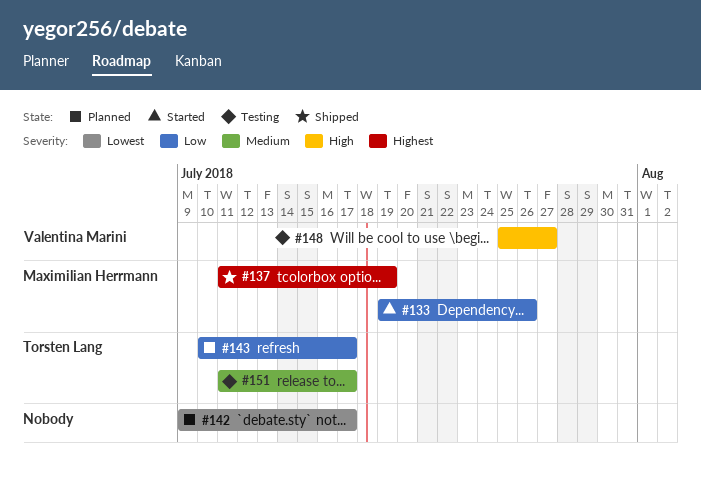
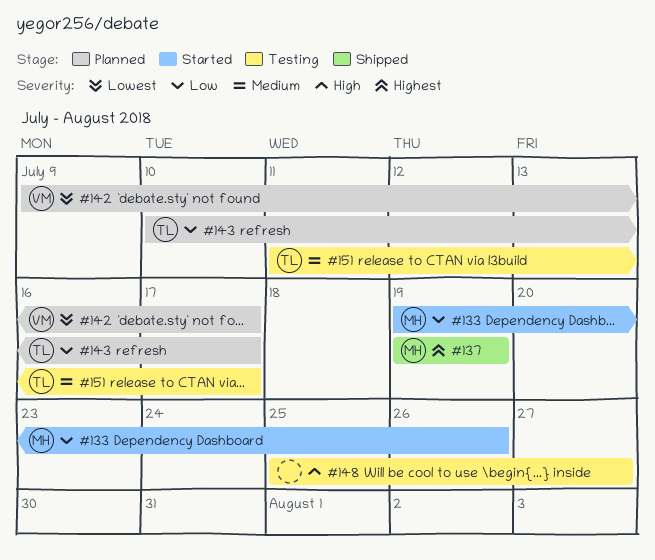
#137, start: Jul 11 -> Jul 19
#142, owner: none -> Valentina Marini
#148, owner: Valentina Marini -> none

